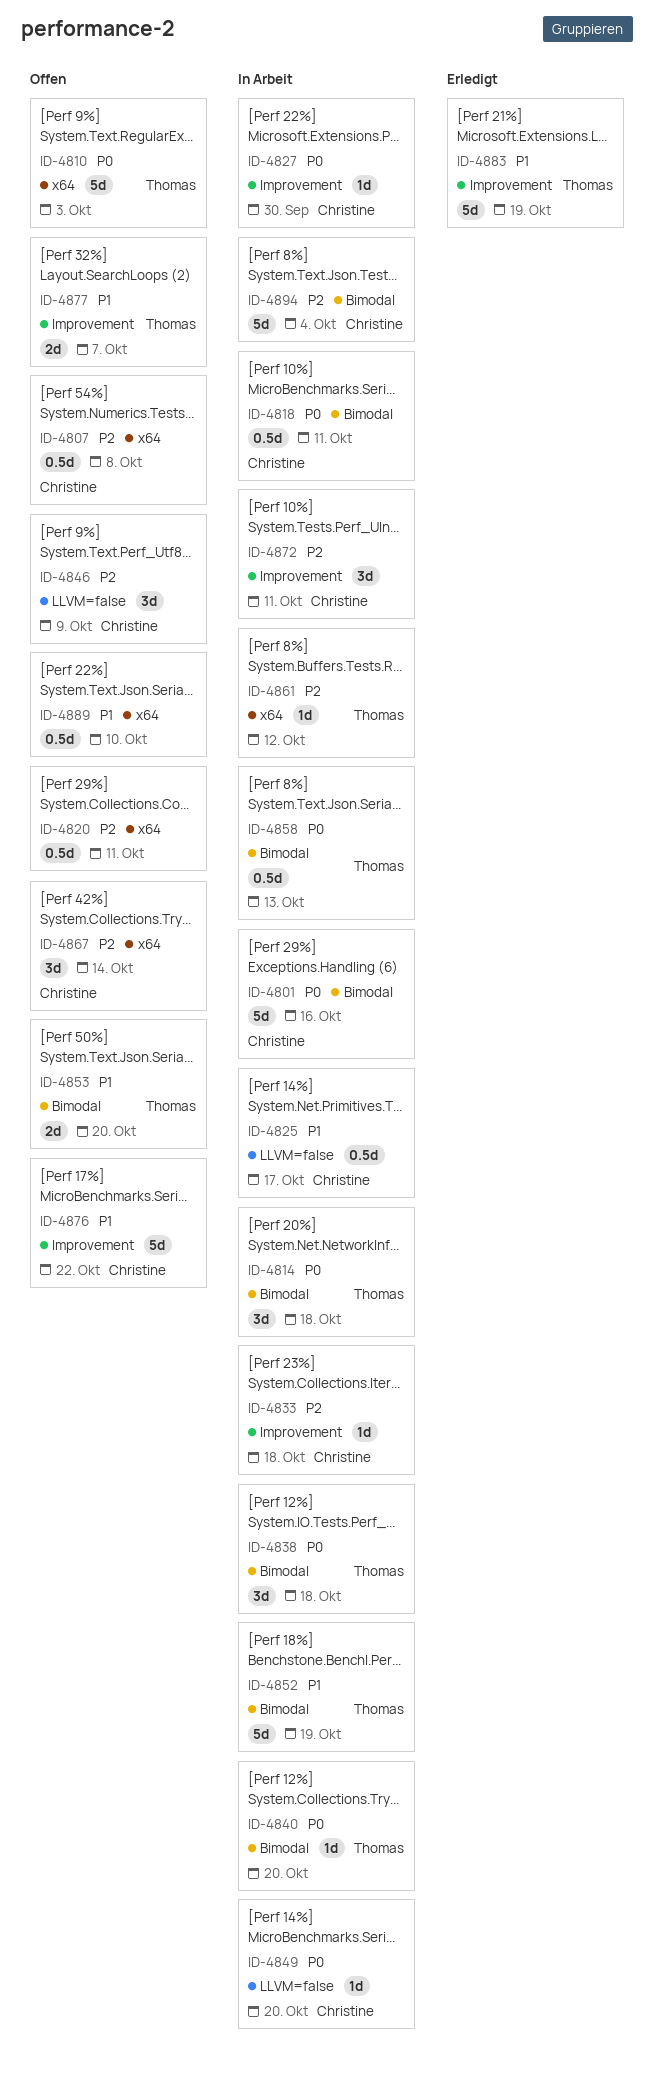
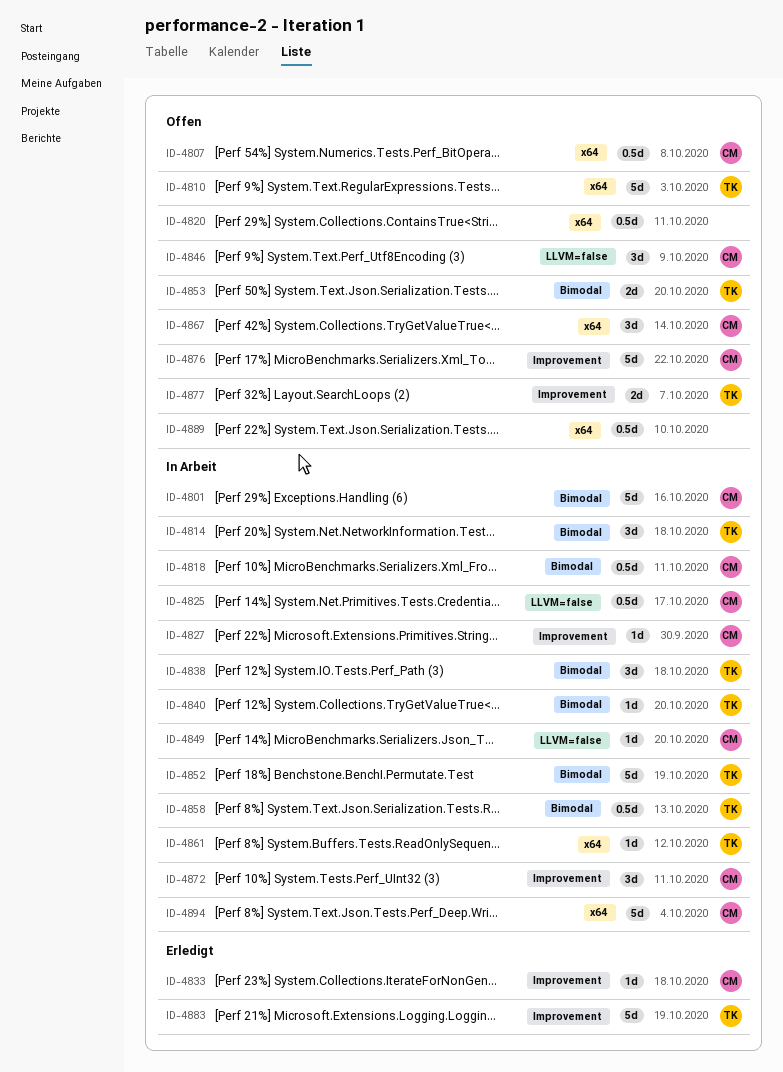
ID-4833, status: In Arbeit -> Erledigt
ID-4894, label: Bimodal -> x64

